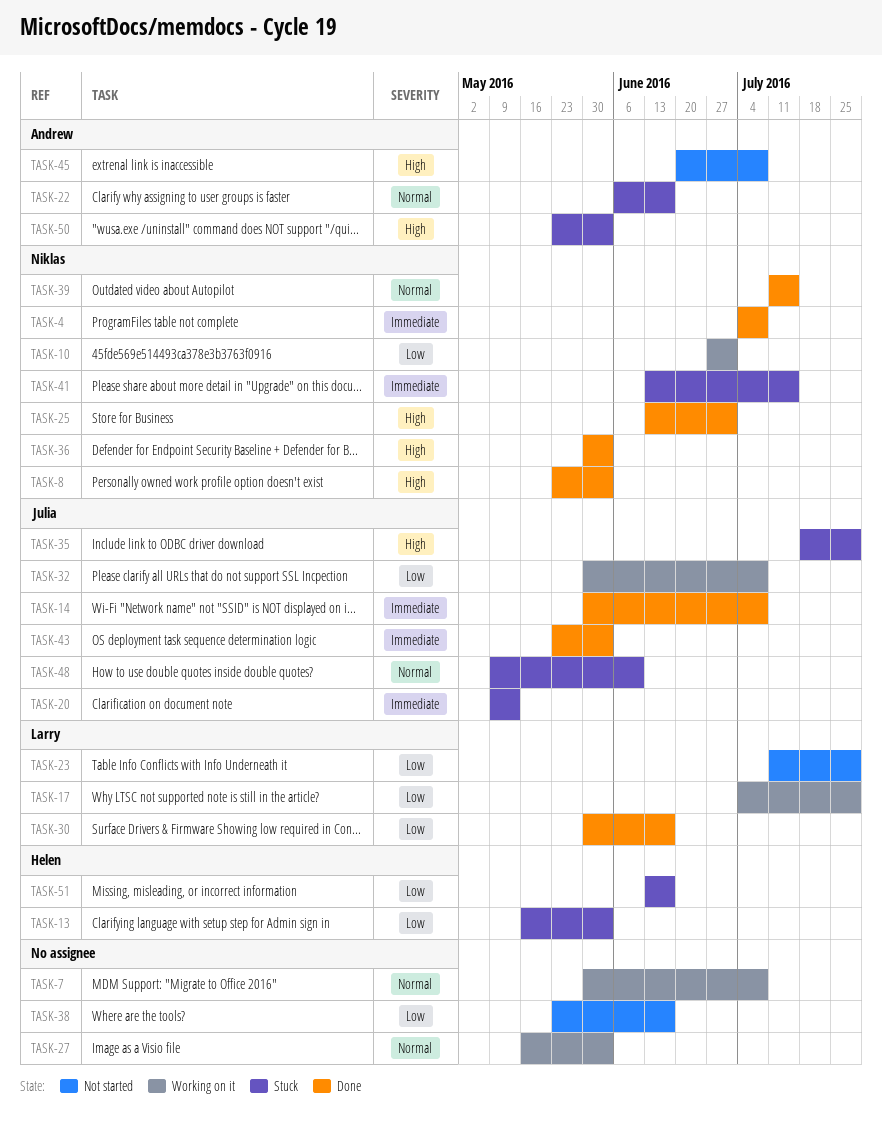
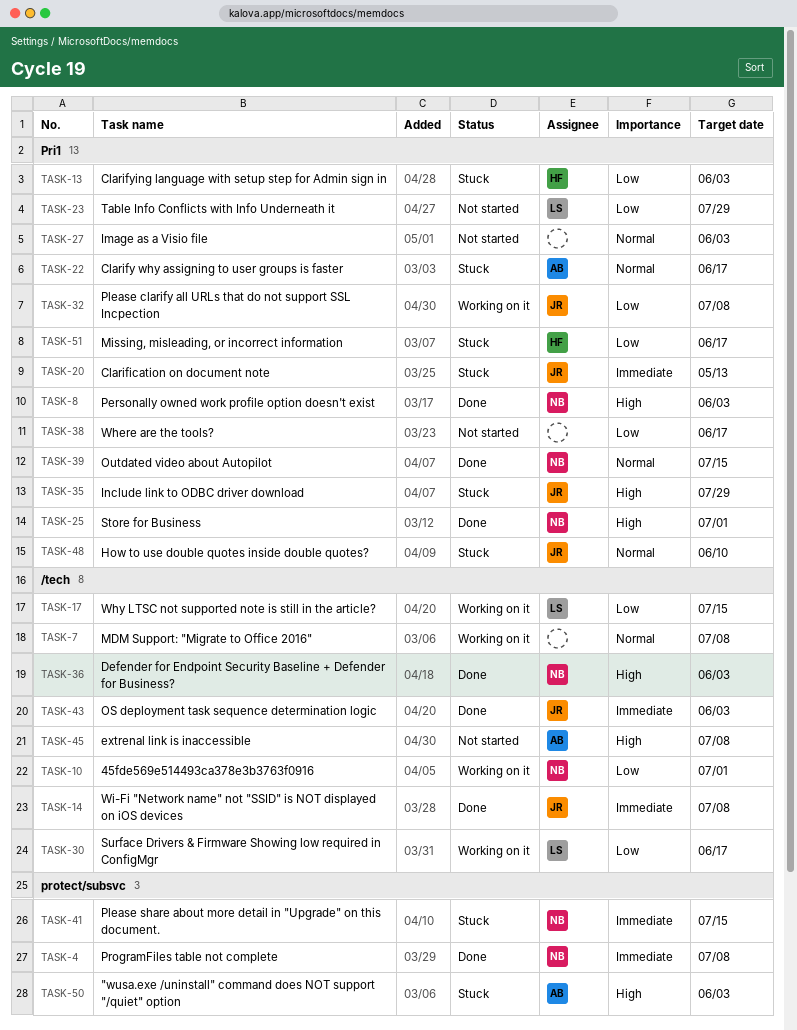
TASK-17, due: Jul 29 -> Jul 15
TASK-27, status: Working on it -> Not started
TASK-30, status: Done -> Working on it

